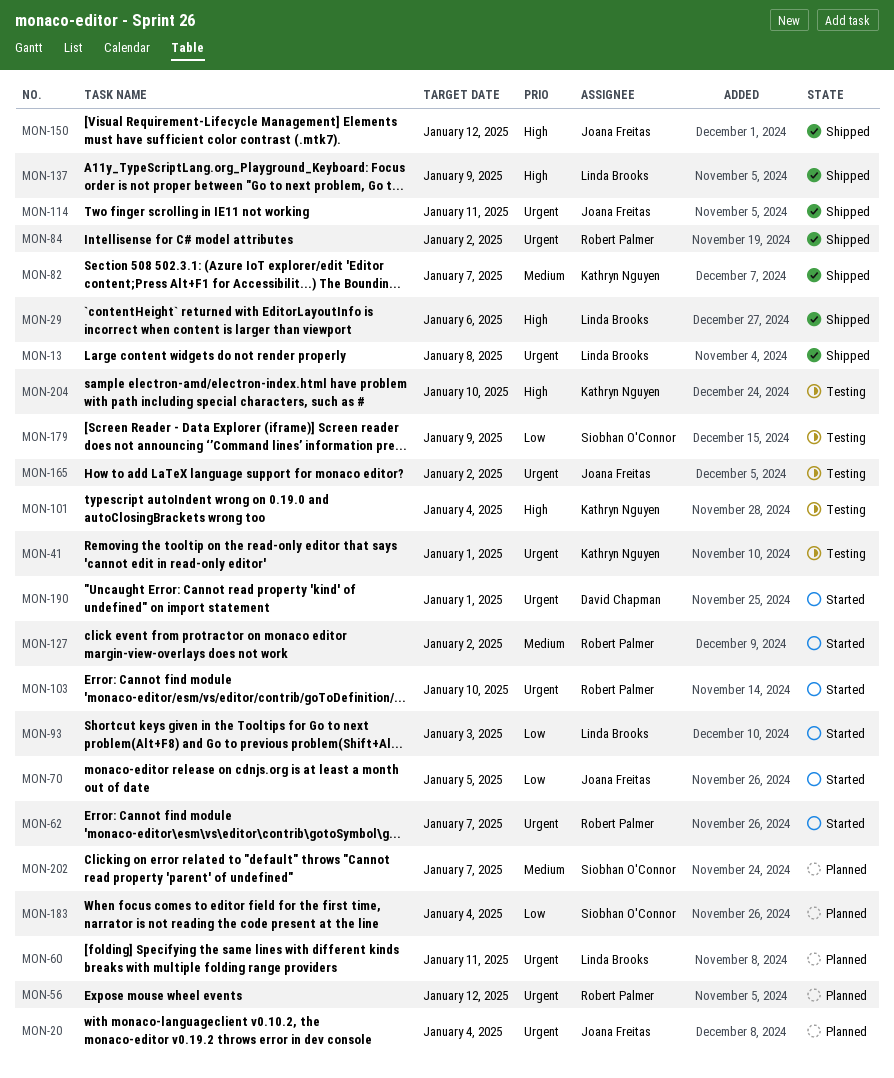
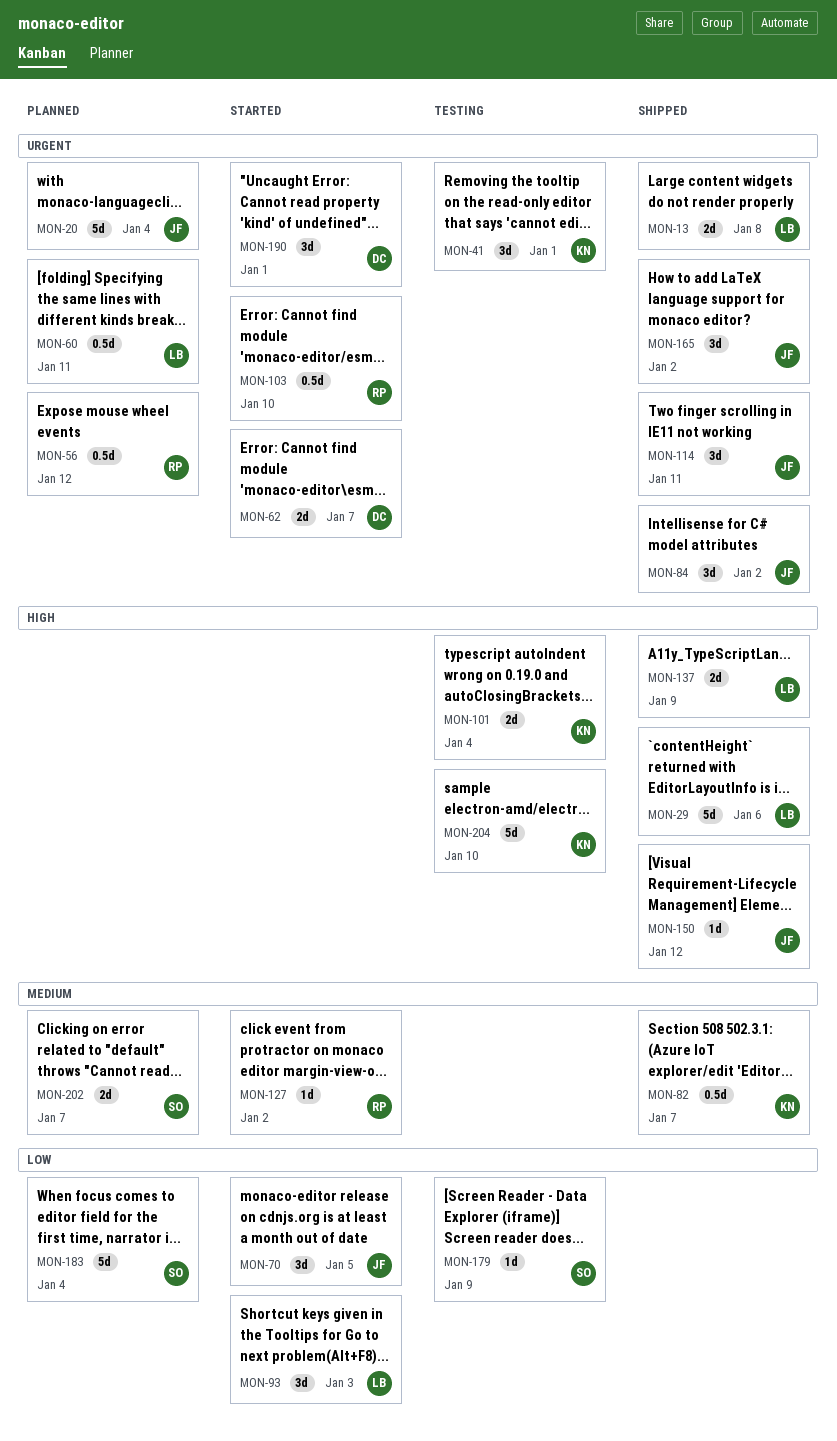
MON-62, owner: Robert Palmer -> David Chapman
MON-84, owner: Robert Palmer -> Joana Freitas
MON-165, status: Testing -> Shipped

